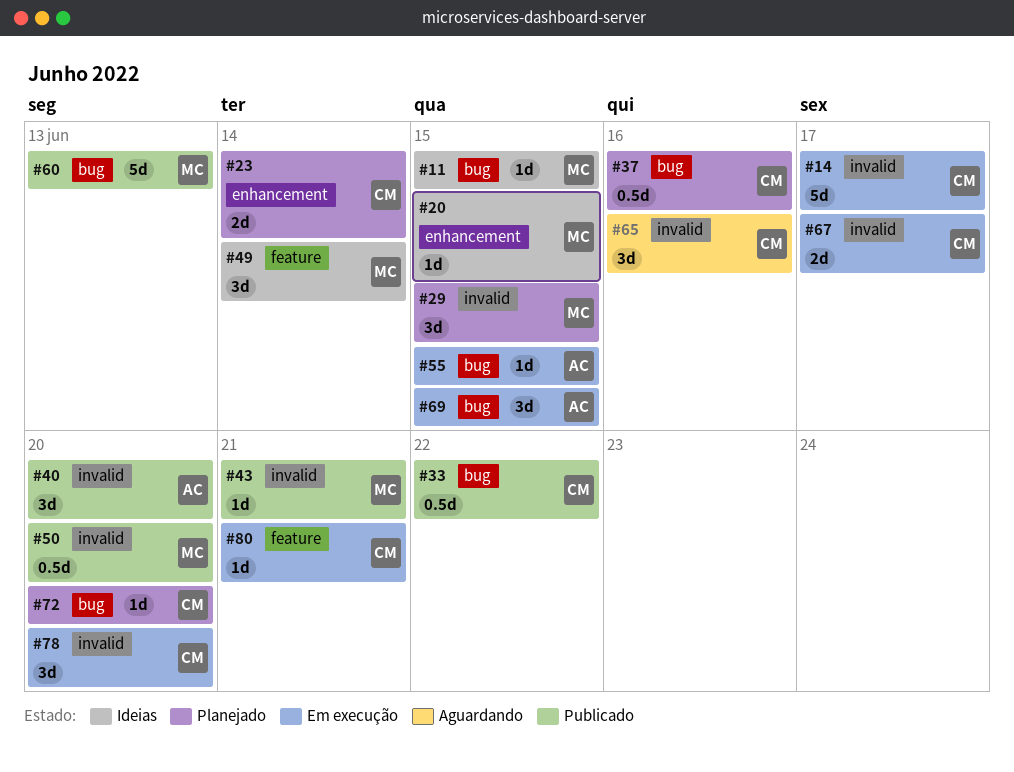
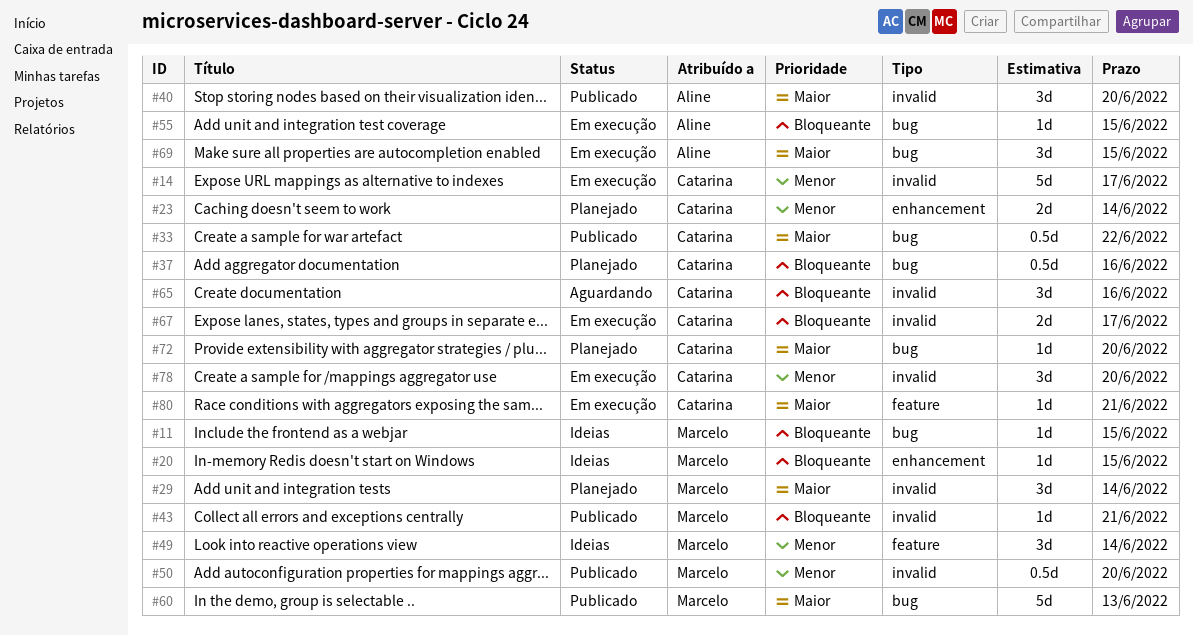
#29, due: Jun 15 -> Jun 14

